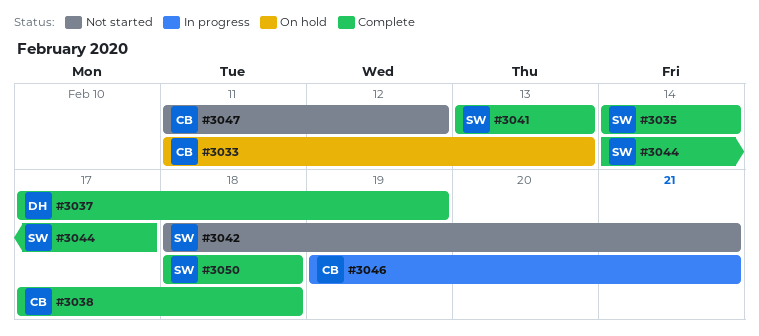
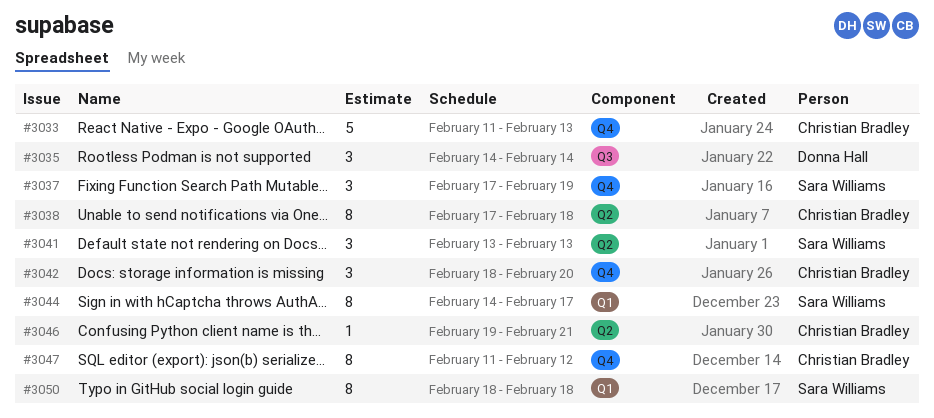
#3035, owner: Sara Williams -> Donna Hall
#3037, owner: Donna Hall -> Sara Williams
#3042, owner: Sara Williams -> Christian Bradley
#3042, due: Feb 21 -> Feb 20

